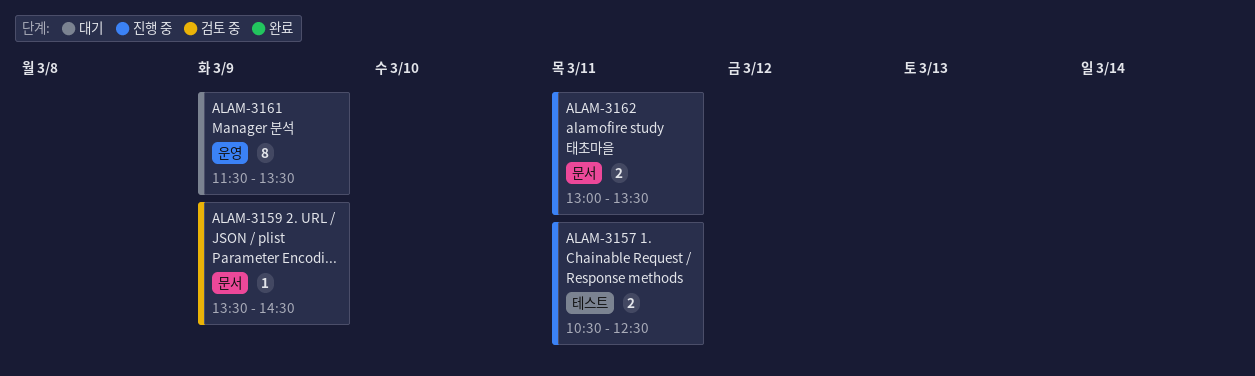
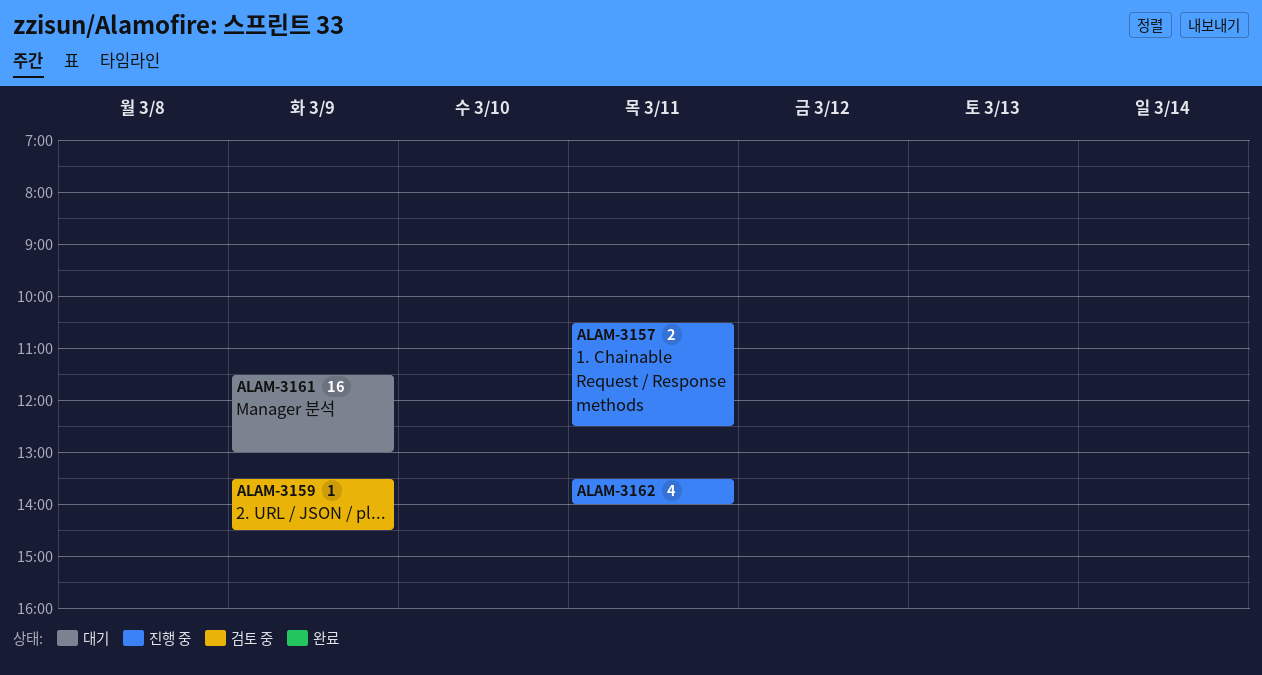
ALAM-3161, estimate: 8 -> 16
ALAM-3161, ends: 13:30 -> 13:00
ALAM-3162, estimate: 2 -> 4
ALAM-3162, begins: 13:00 -> 13:30
ALAM-3162, ends: 13:30 -> 14:00

